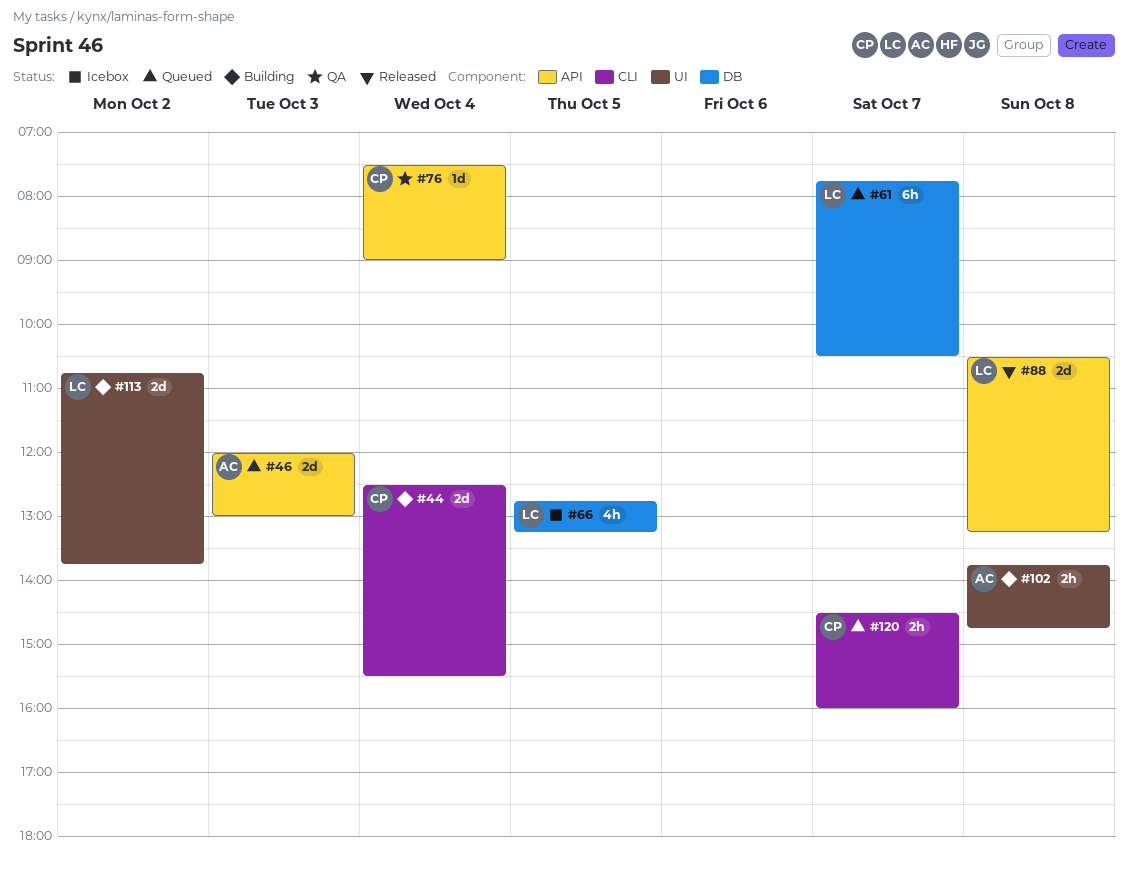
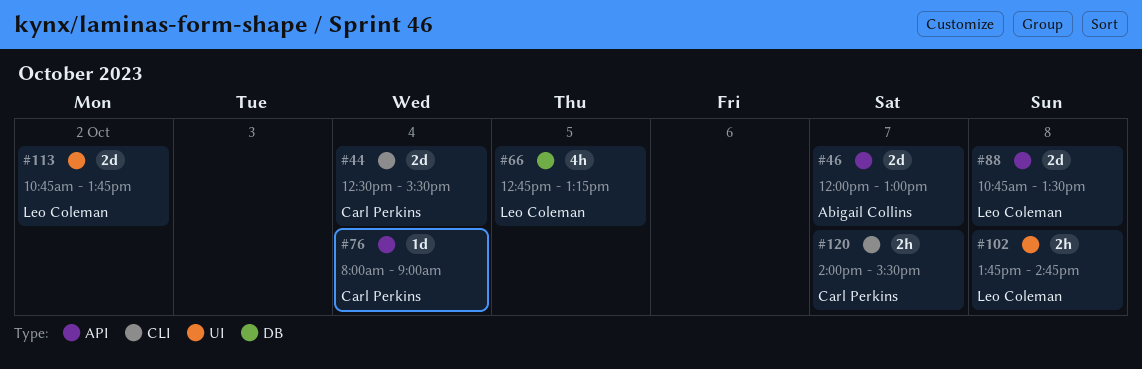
#46, day: Oct 3 -> Oct 7
#61: present -> none
#76, begins: 07:30 -> 08:00
#88, begins: 10:30 -> 10:45
#88, ends: 13:15 -> 13:30
#102, owner: Abigail Collins -> Leo Coleman
#120, begins: 14:30 -> 14:00
#120, ends: 16:00 -> 15:30

